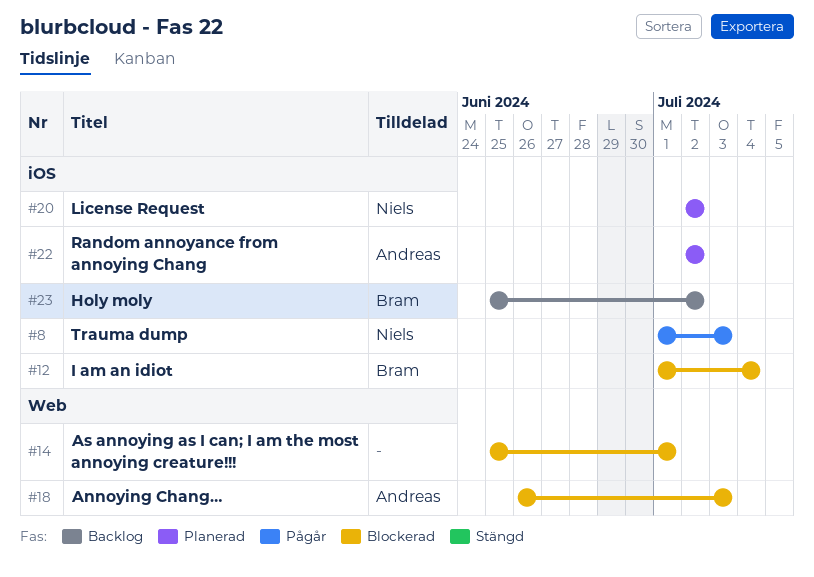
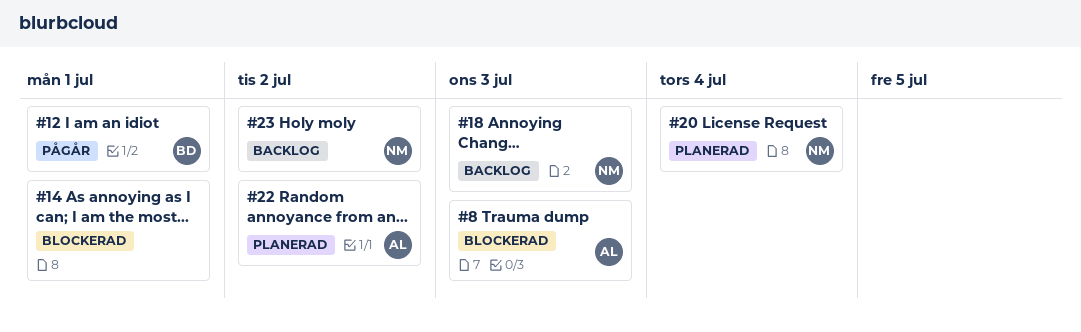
#8, status: Pågår -> Blockerad
#8, owner: Niels -> Andreas
#12, status: Blockerad -> Pågår
#12, due: Jul 4 -> Jul 1
#18, status: Blockerad -> Backlog
#18, owner: Andreas -> Niels
#20, due: Jul 2 -> Jul 4
#23, owner: Bram -> Niels

